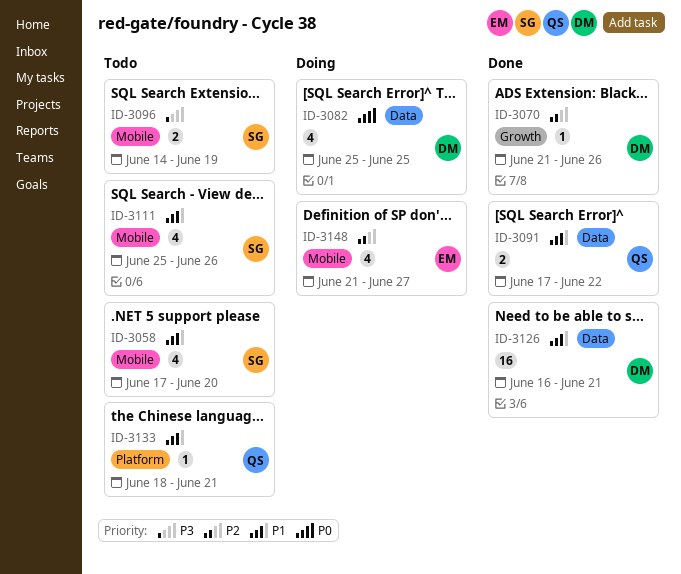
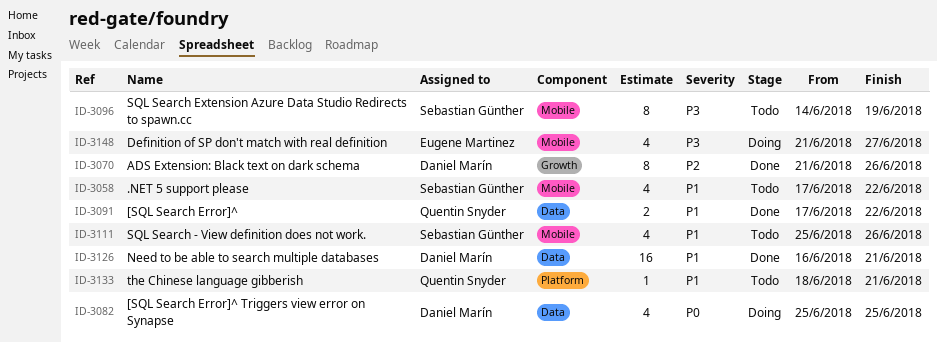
ID-3058, due: Jun 20 -> Jun 22
ID-3070, estimate: 1 -> 8
ID-3096, estimate: 2 -> 8
ID-3148, priority: P2 -> P3

